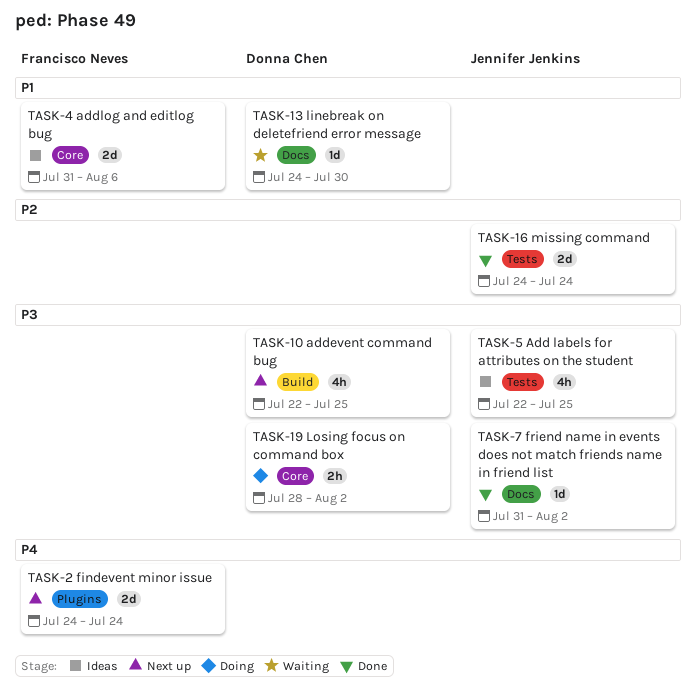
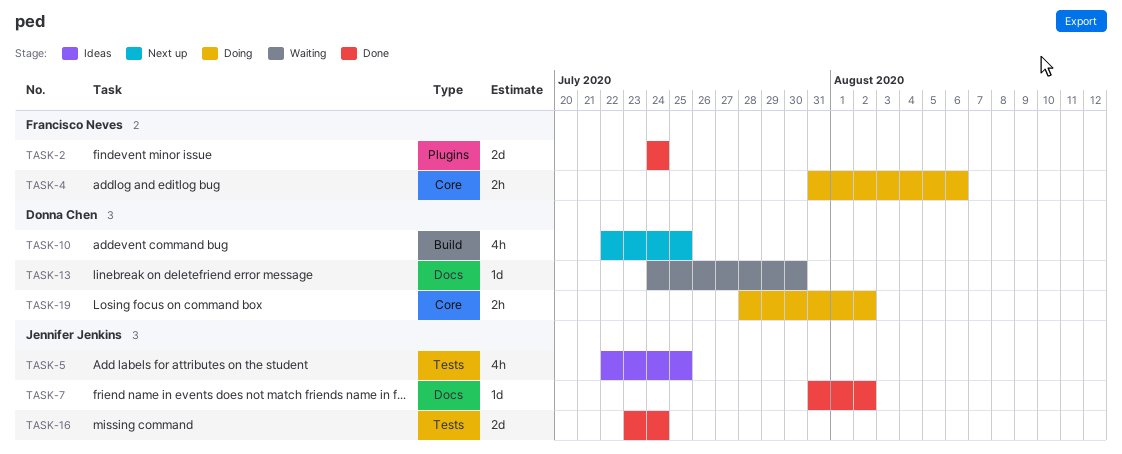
TASK-2, status: Next up -> Done
TASK-4, status: Ideas -> Doing
TASK-4, estimate: 2d -> 2h
TASK-16, start: Jul 24 -> Jul 23

